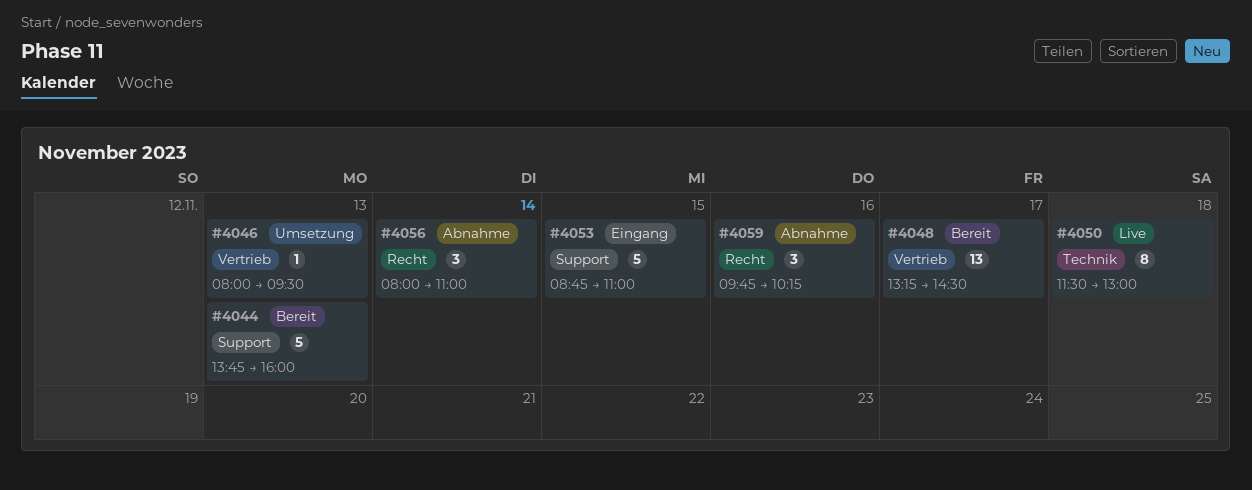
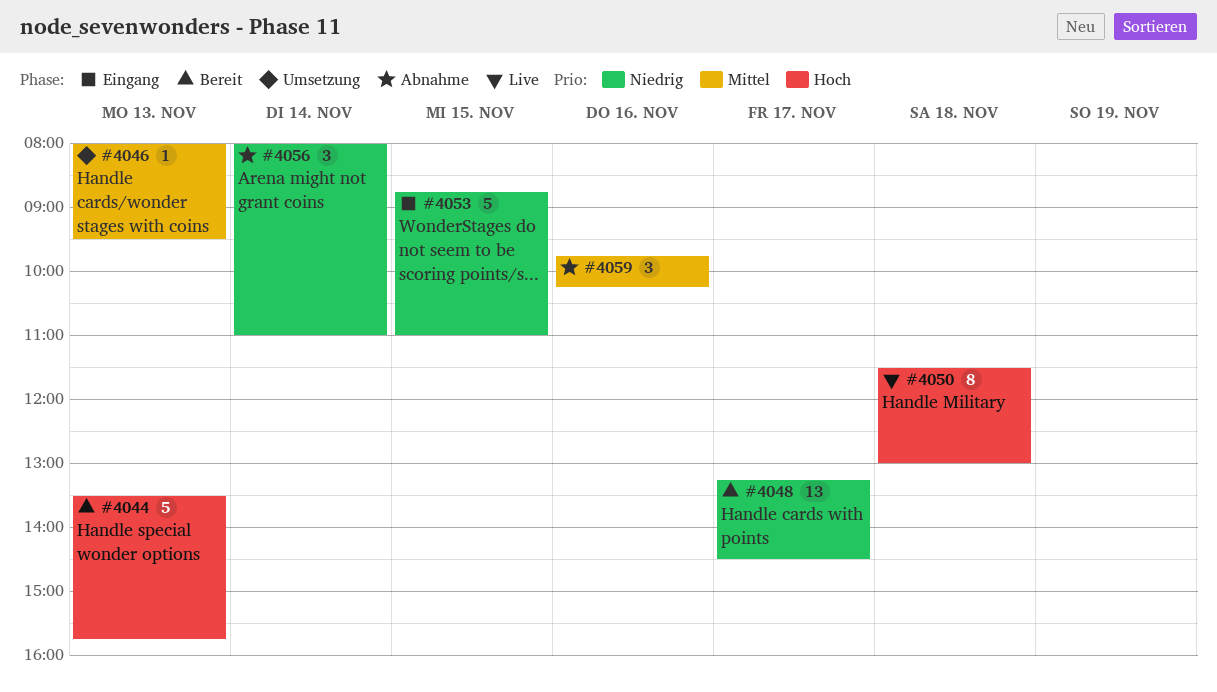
#4044, begins: 13:45 -> 13:30
#4044, ends: 16:00 -> 15:45

